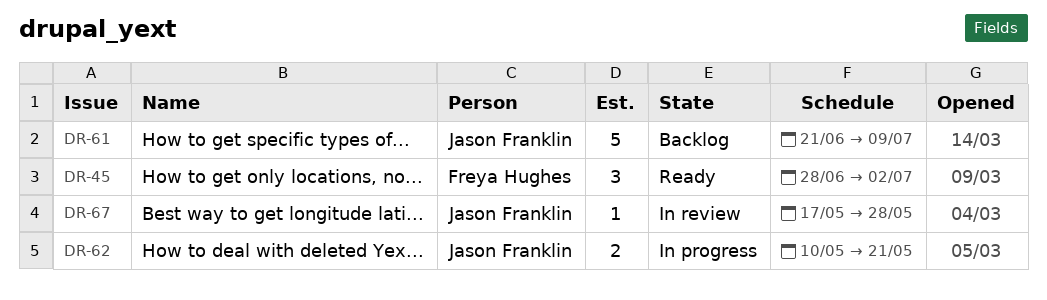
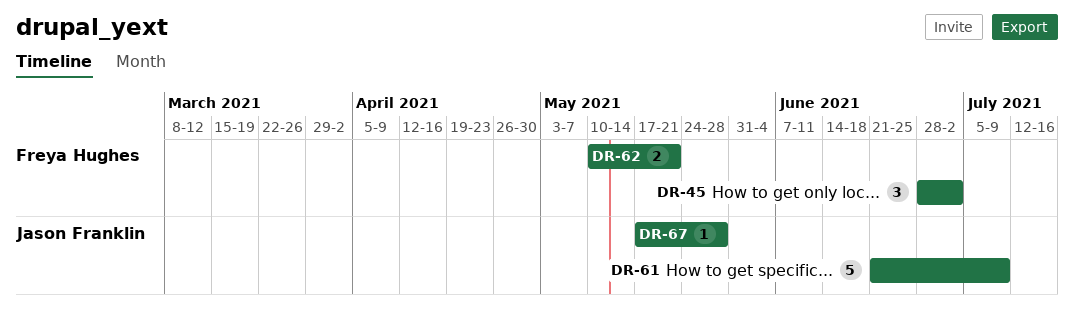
DR-62, owner: Jason Franklin -> Freya Hughes

